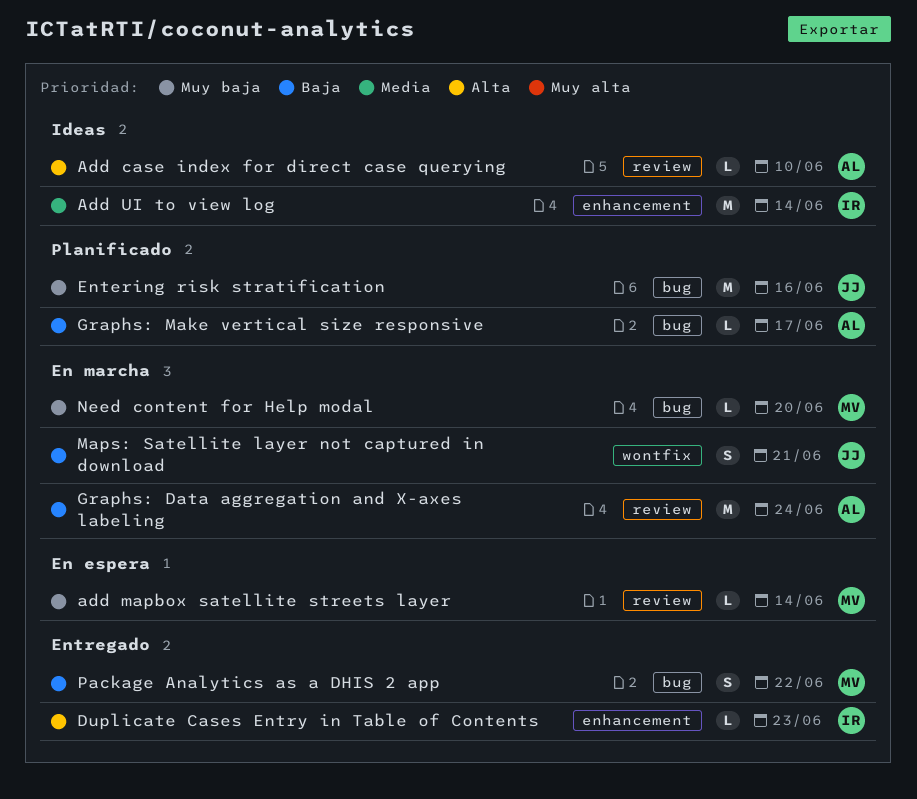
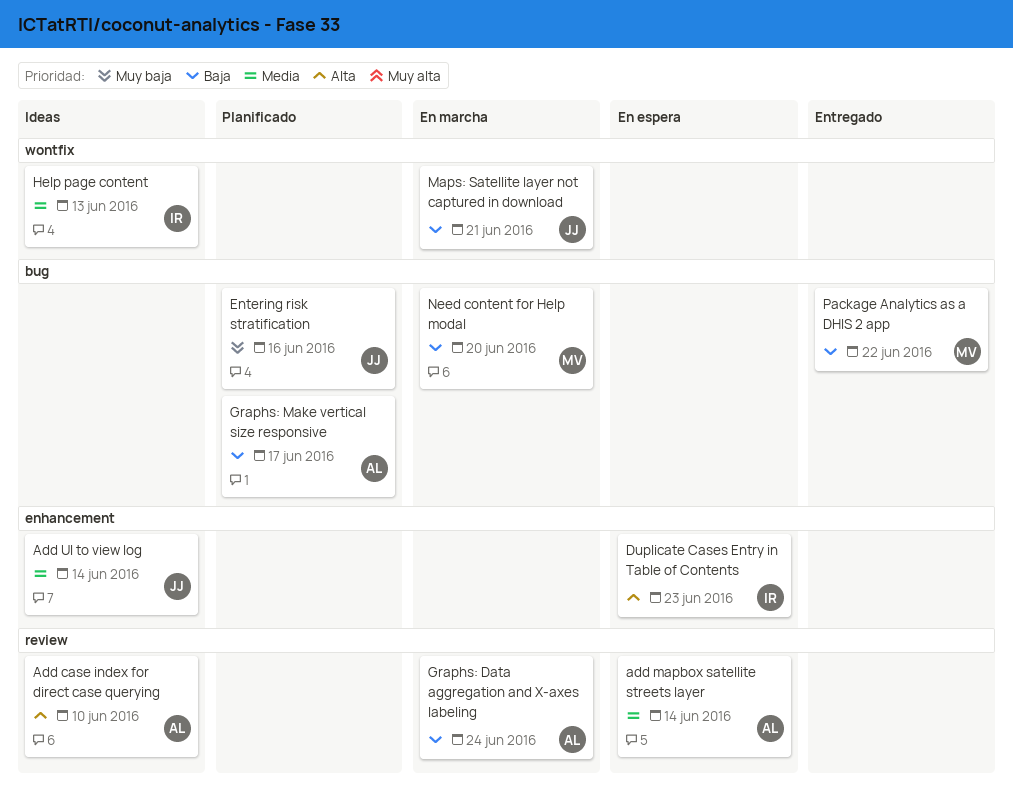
add mapbox satellite streets layer, owner: MV -> AL
add mapbox satellite streets layer, priority: Muy baja -> Media
Add UI to view log, owner: IR -> JJ
Duplicate Cases Entry in Table of Contents, status: Entregado -> En espera
Help page content: none -> present
Need content for Help modal, priority: Muy baja -> Baja

